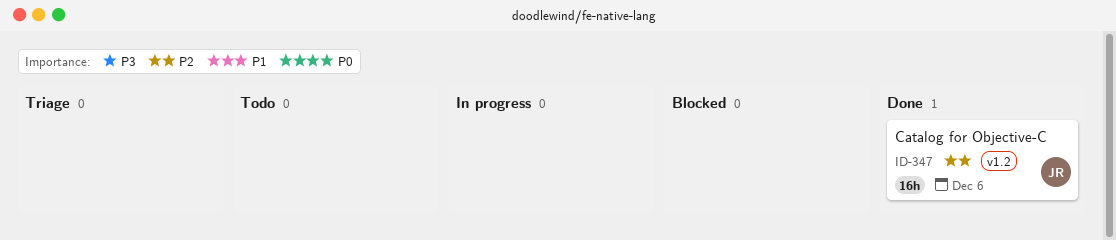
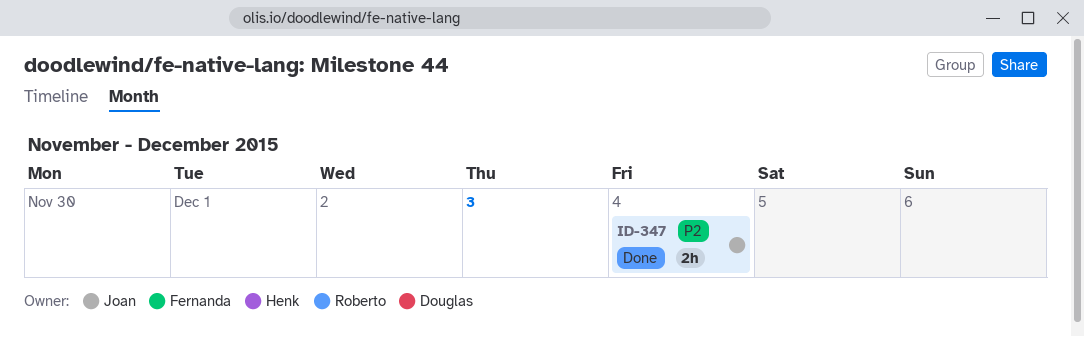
ID-347, estimate: 16h -> 2h
ID-347, due: Dec 6 -> Dec 4

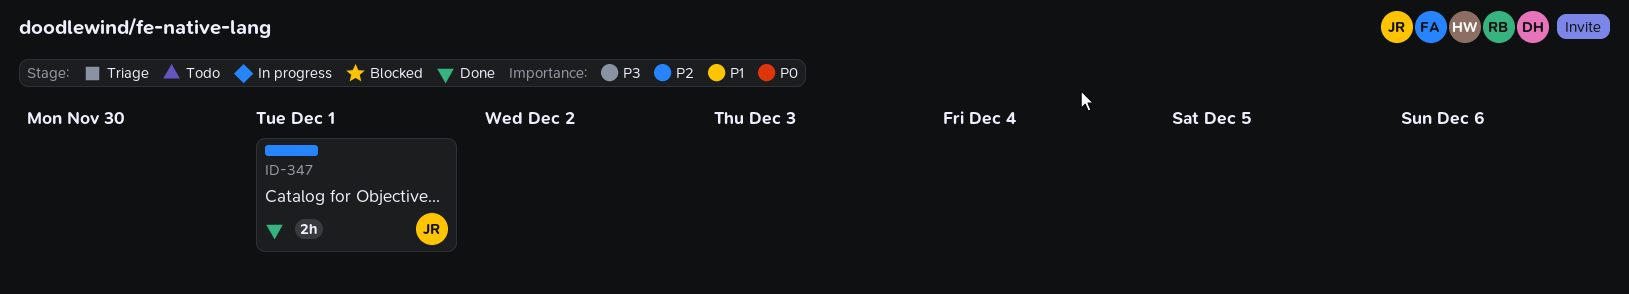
ID-347, due: Dec 4 -> Dec 1

